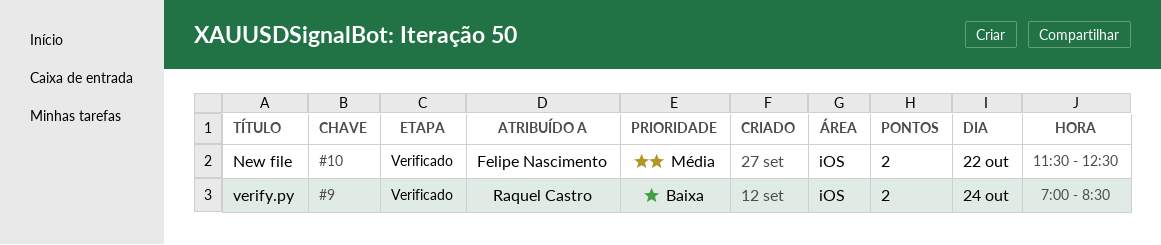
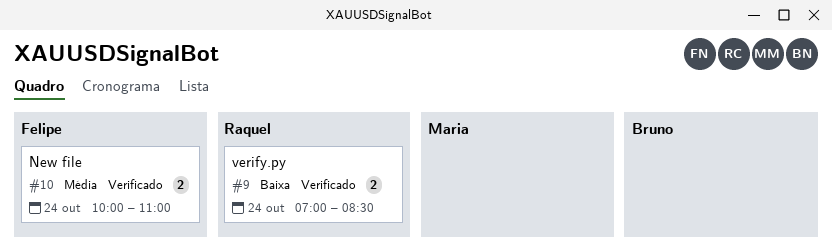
#10, day: Oct 22 -> Oct 24
#10, begins: 11:30 -> 10:00
#10, ends: 12:30 -> 11:00

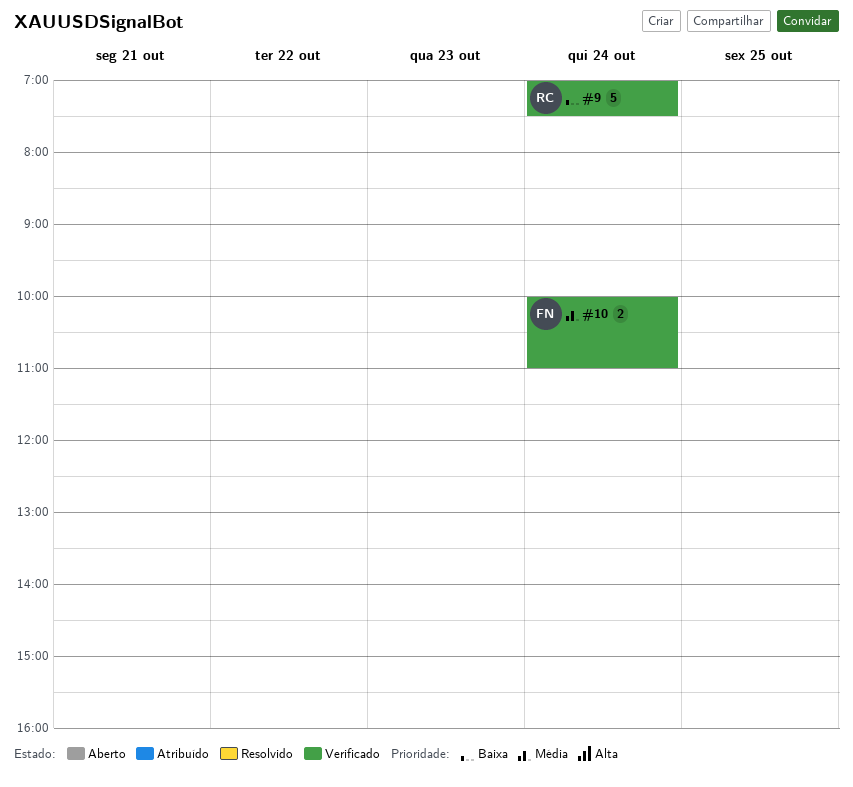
#9, estimate: 2 -> 5
#9, ends: 08:30 -> 07:30

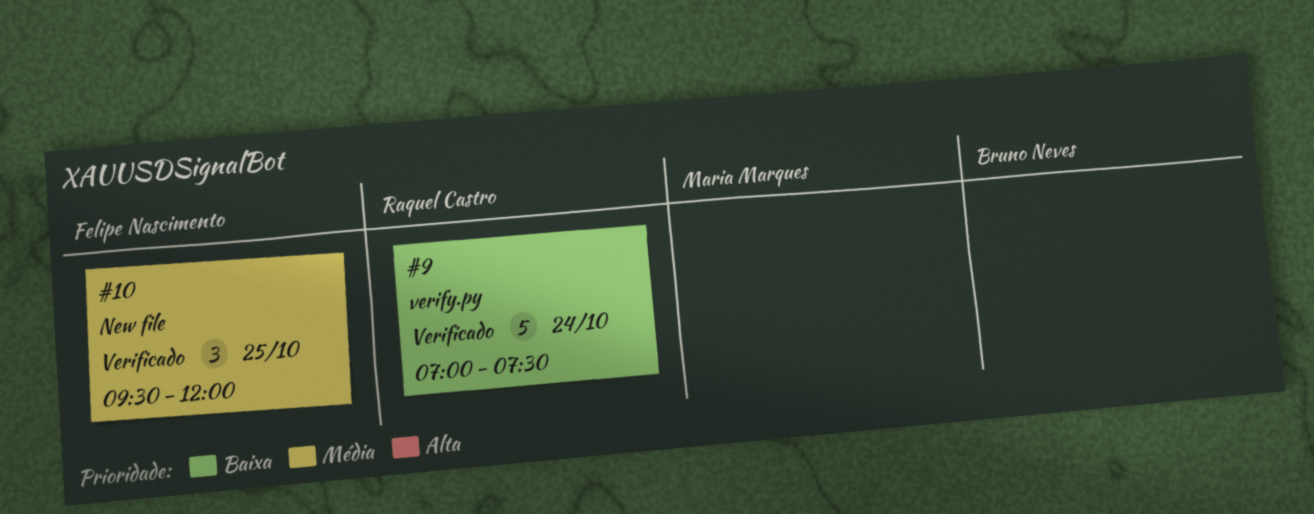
#10, estimate: 2 -> 3
#10, day: Oct 24 -> Oct 25
#10, begins: 10:00 -> 09:30
#10, ends: 11:00 -> 12:00

